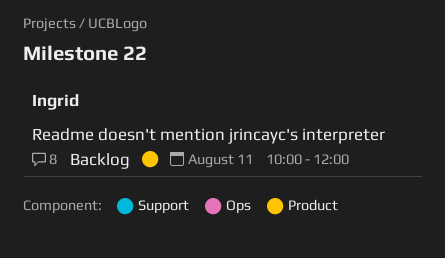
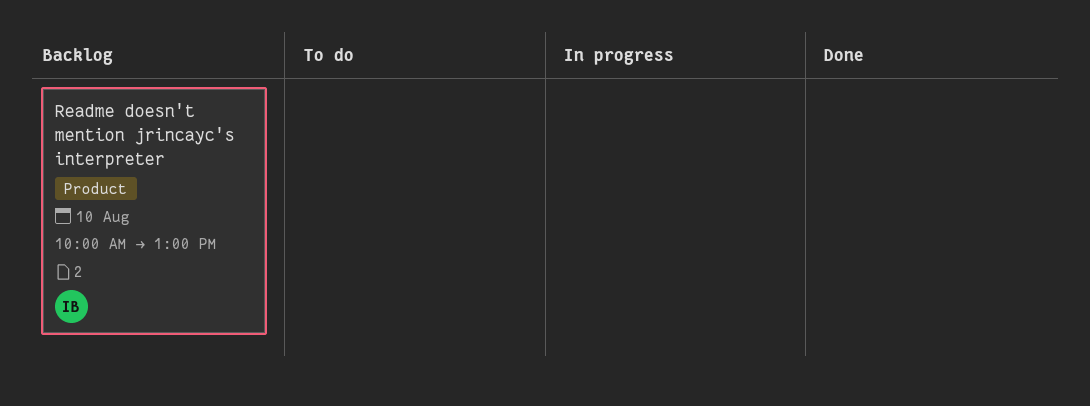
Readme doesn't mention jrincayc's interpreter, day: Aug 11 -> Aug 10
Readme doesn't mention jrincayc's interpreter, ends: 12:00 -> 13:00

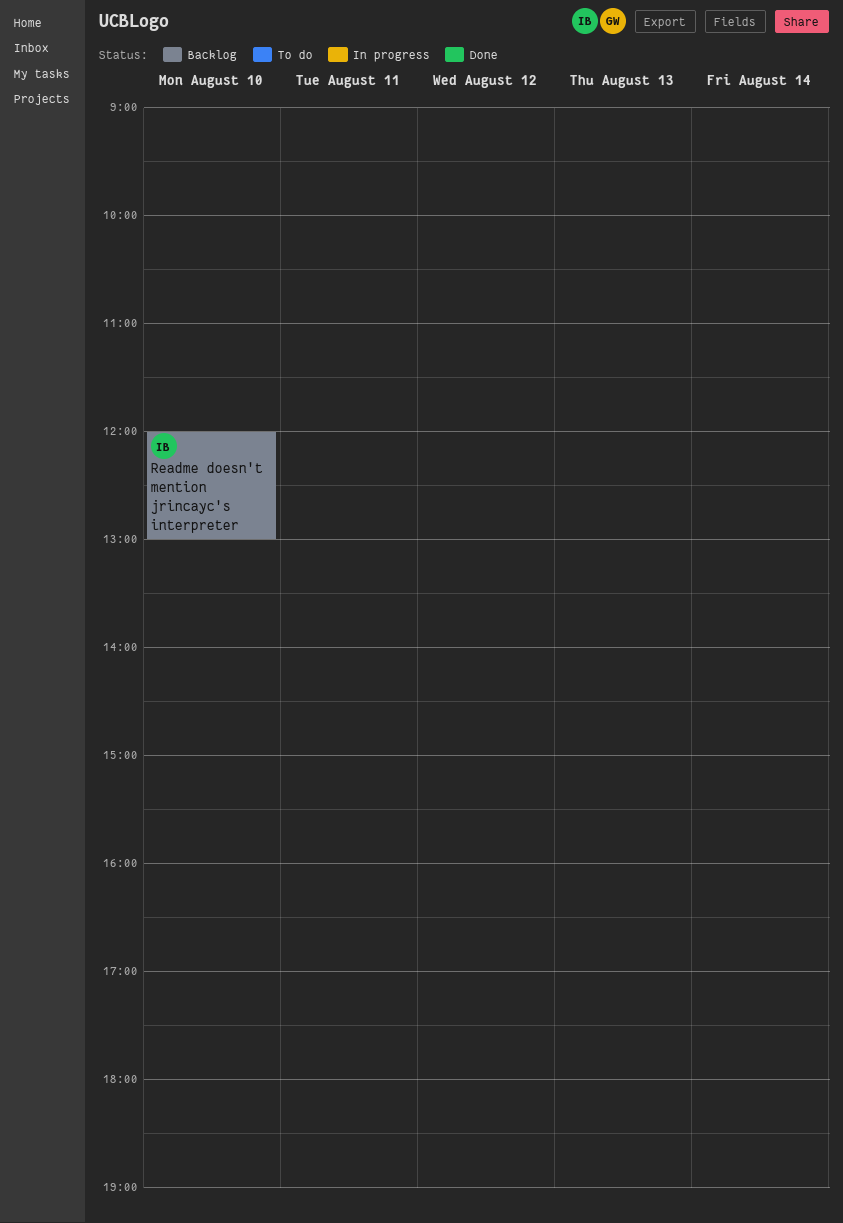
Readme doesn't mention jrincayc's interpreter, begins: 10:00 -> 12:00

